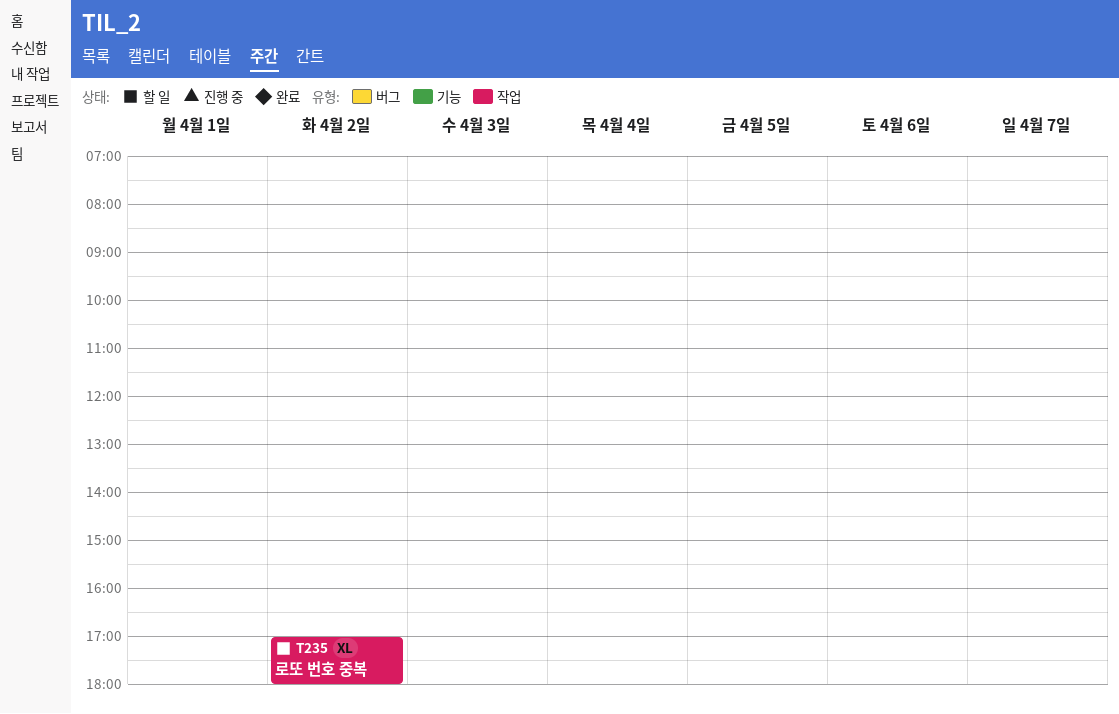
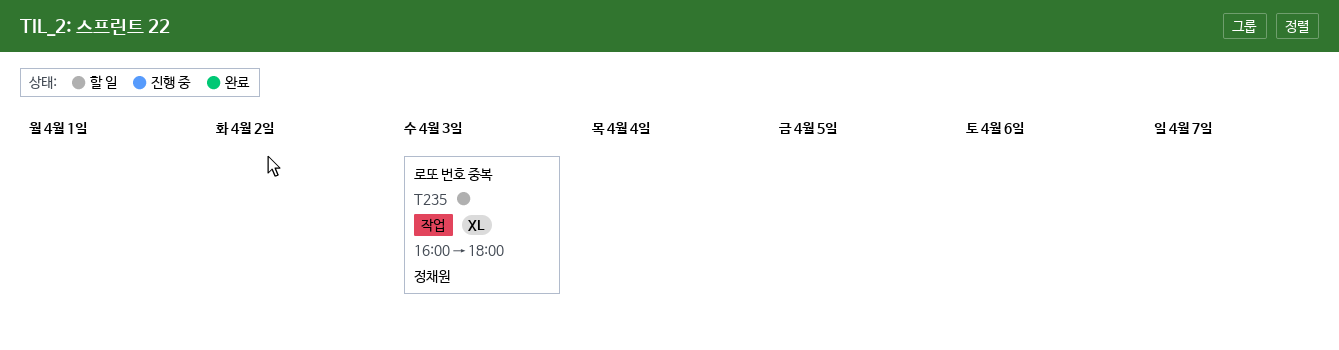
T235, day: Apr 2 -> Apr 3
T235, begins: 17:00 -> 16:00

